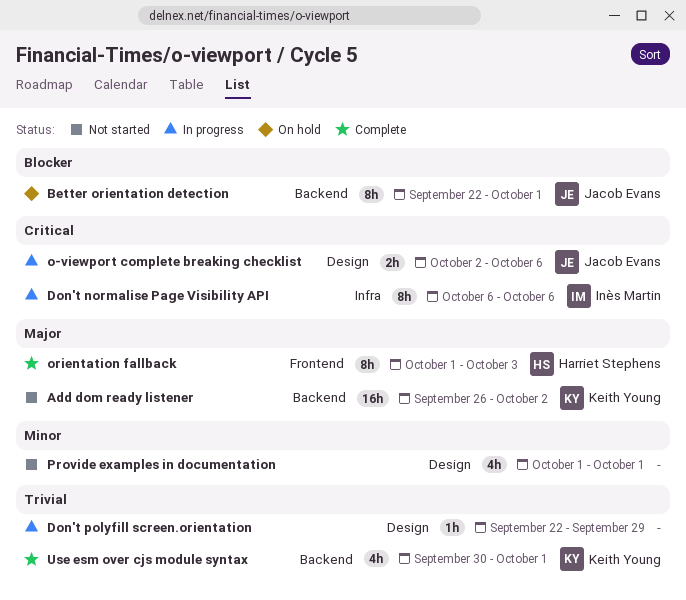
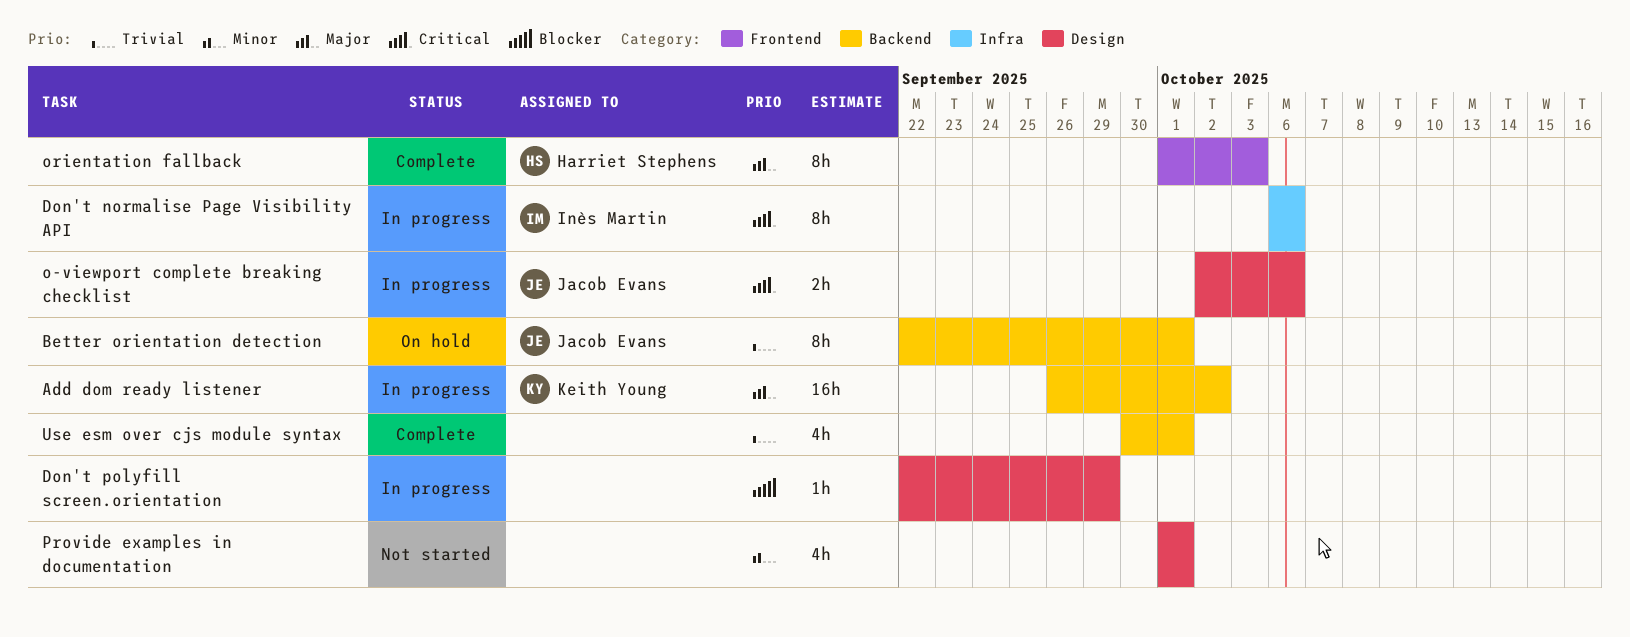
Add dom ready listener, status: Not started -> In progress
Better orientation detection, priority: Blocker -> Trivial
Don't polyfill screen.orientation, priority: Trivial -> Blocker
Use esm over cjs module syntax, owner: Keith Young -> none

